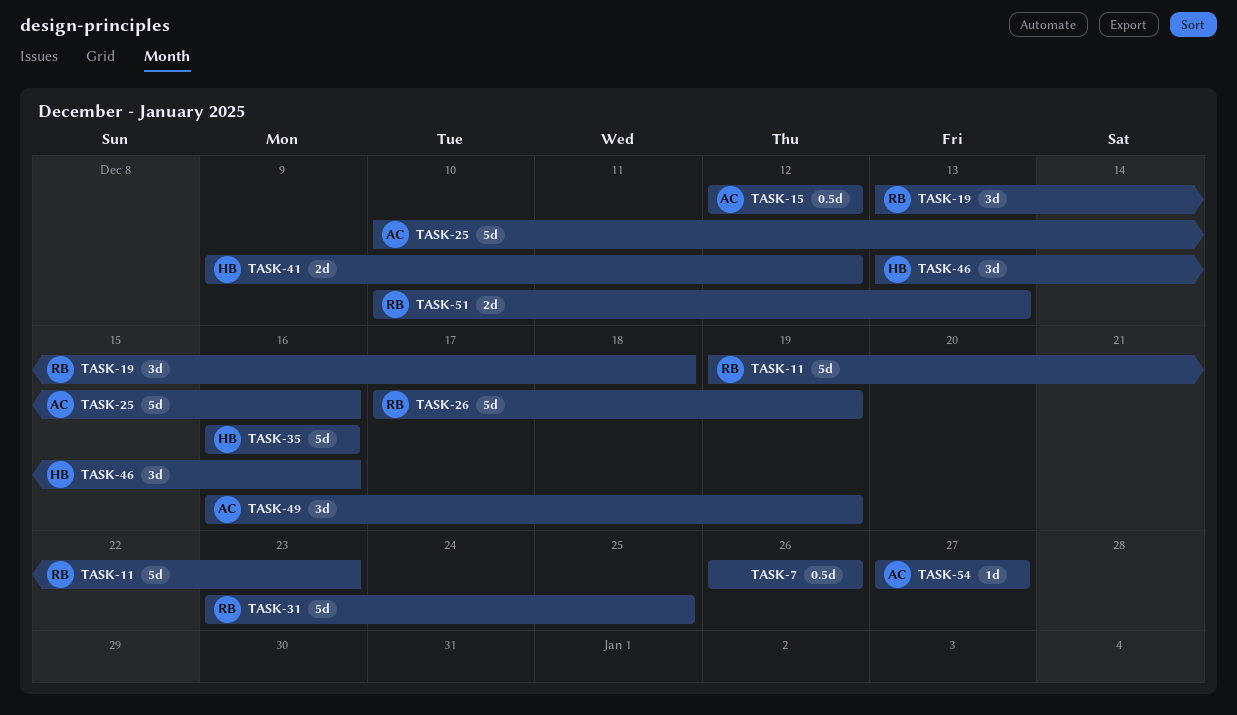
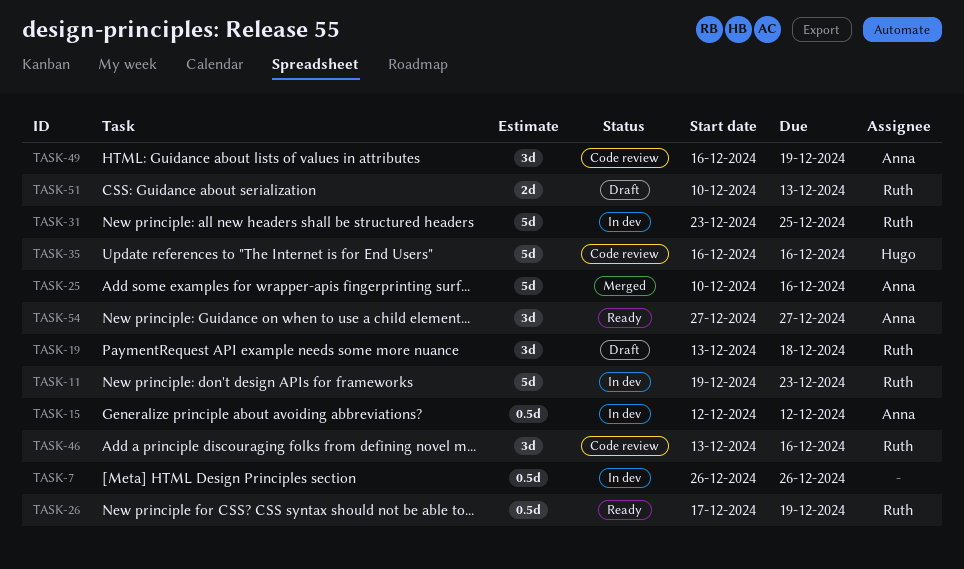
TASK-26, estimate: 5d -> 0.5d
TASK-41: present -> none
TASK-46, owner: Hugo -> Ruth
TASK-54, estimate: 1d -> 3d

